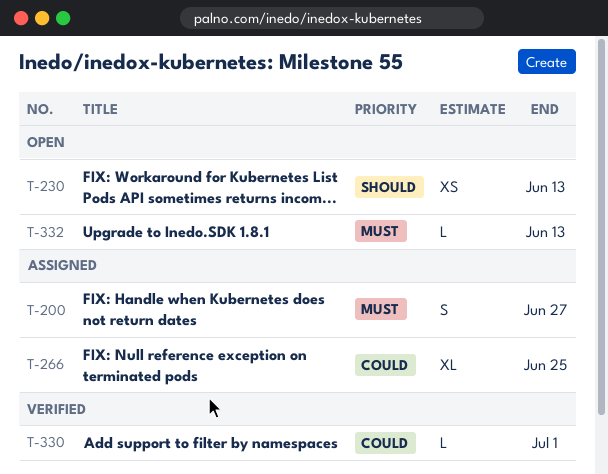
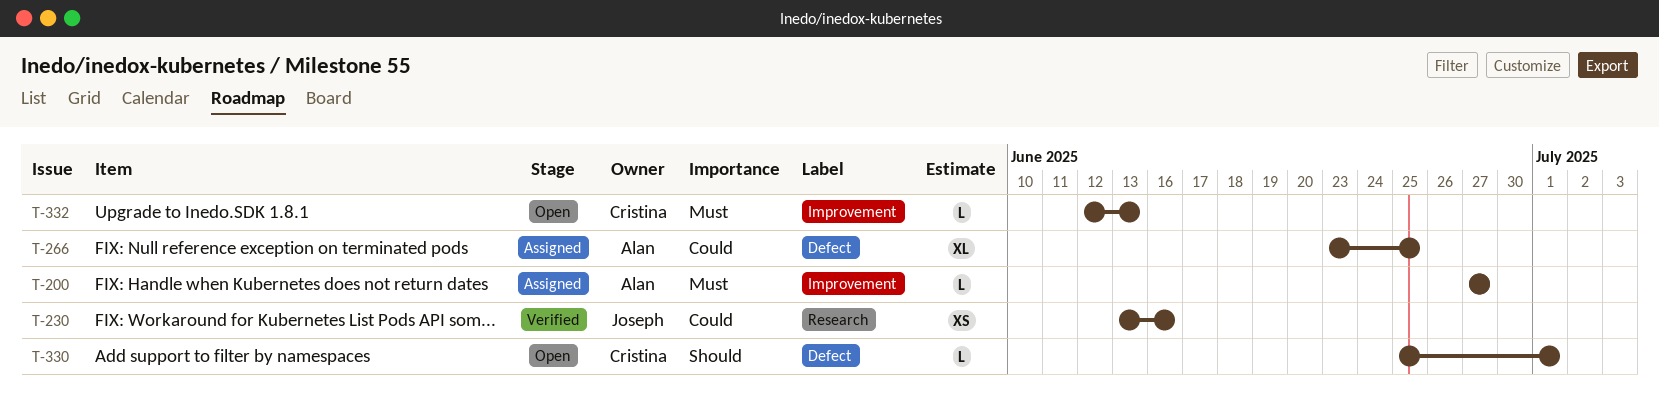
T-200, estimate: S -> L
T-230, status: Open -> Verified
T-230, priority: Should -> Could
T-230, due: Jun 13 -> Jun 16
T-330, status: Verified -> Open
T-330, priority: Could -> Should

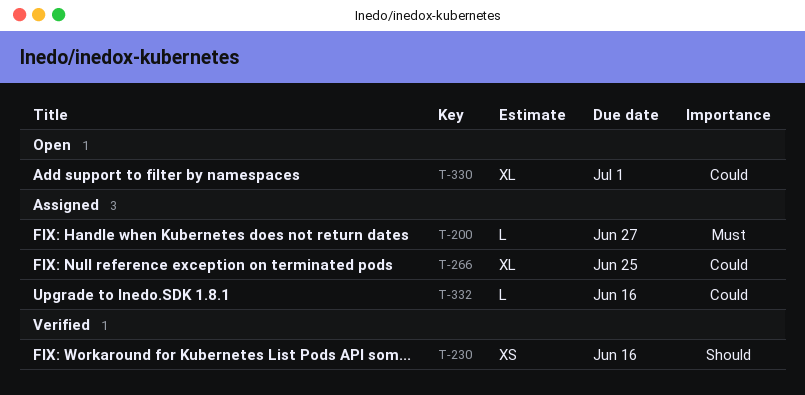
T-230, priority: Could -> Should
T-330, priority: Should -> Could
T-330, estimate: L -> XL
T-332, status: Open -> Assigned
T-332, priority: Must -> Could
T-332, due: Jun 13 -> Jun 16

